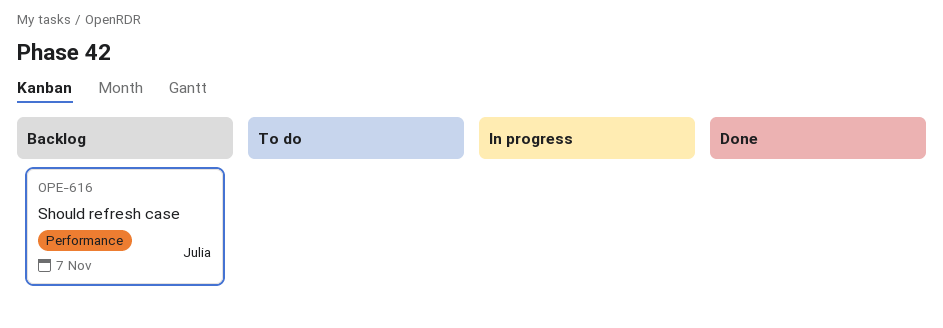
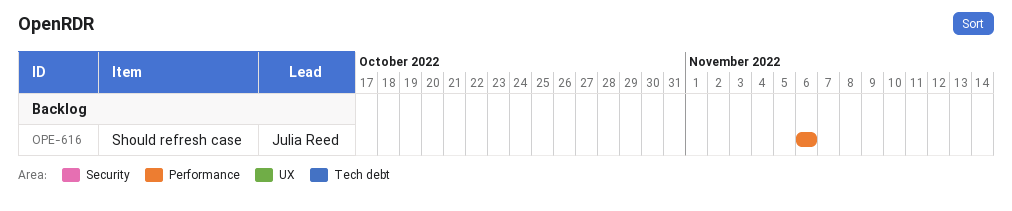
OPE-616, due: Nov 7 -> Nov 6

